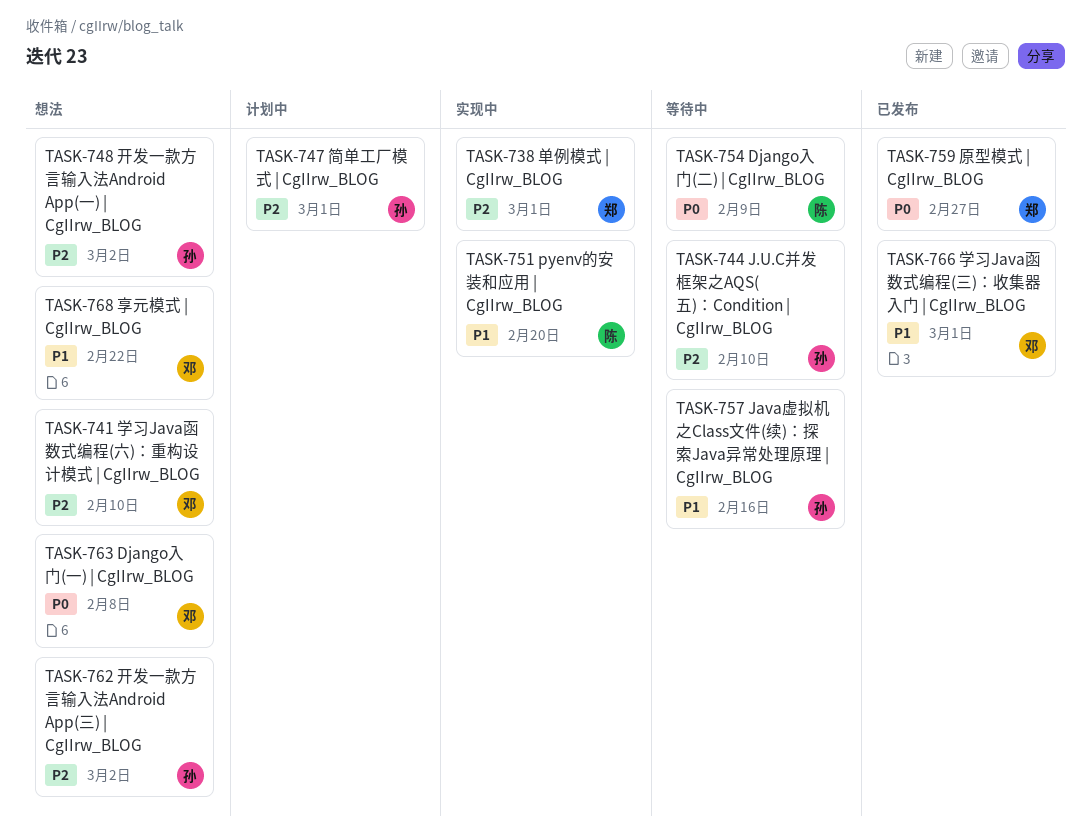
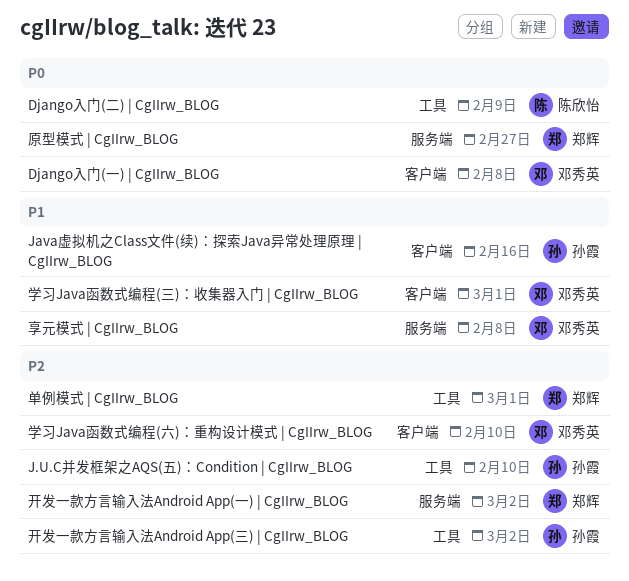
pyenv的安装和应用 | CgIIrw_BLOG: present -> none
享元模式 | CgIIrw_BLOG, due: Feb 22 -> Feb 8
开发一款方言输入法Android App(一) | CgIIrw_BLOG, owner: 孙霞 -> 郑辉
简单工厂模式 | CgIIrw_BLOG: present -> none

